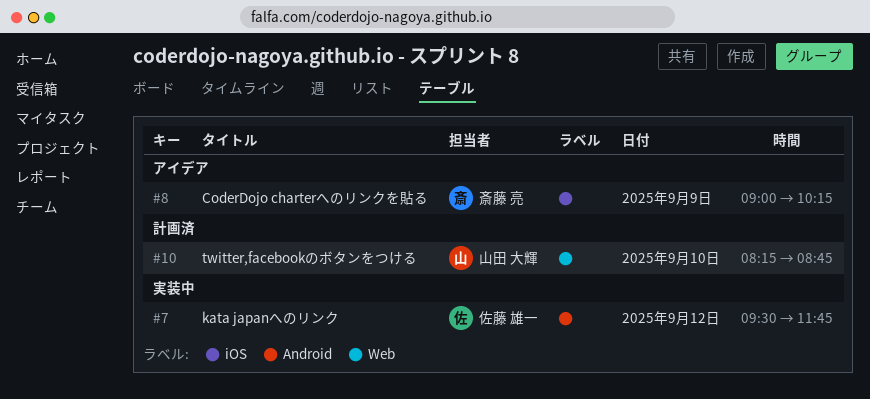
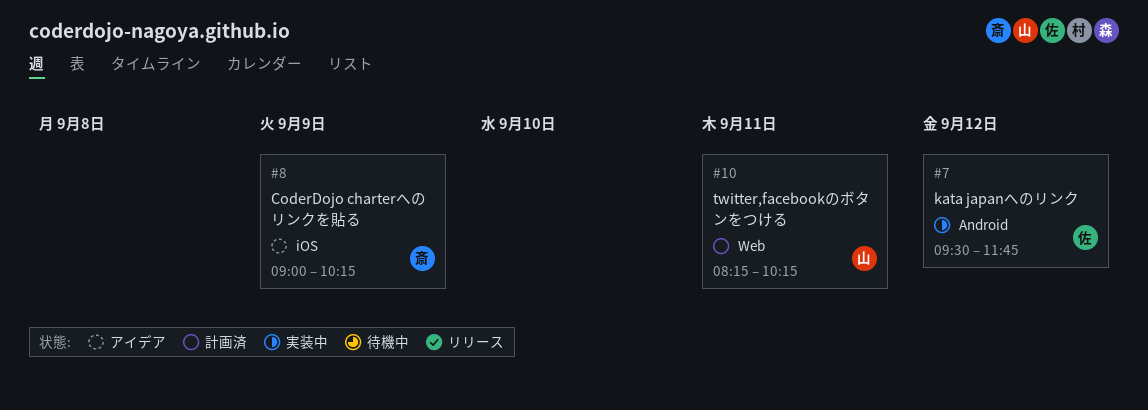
#10, day: Sep 10 -> Sep 11
#10, ends: 08:45 -> 10:15

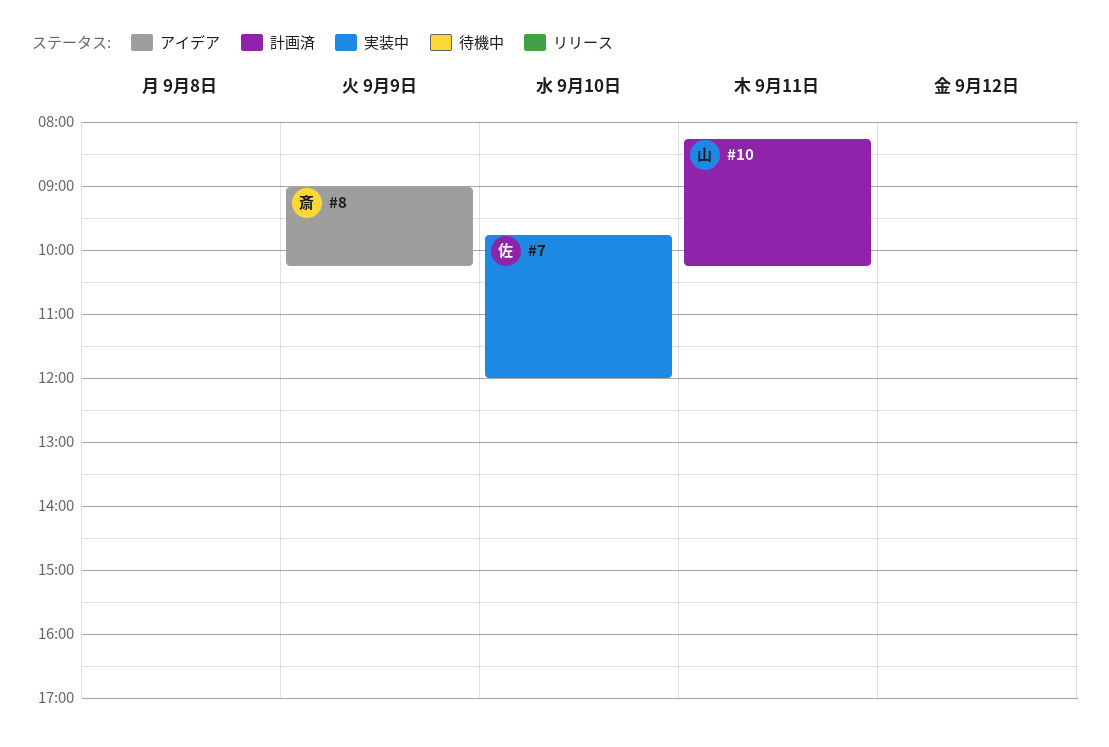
#7, day: Sep 12 -> Sep 10
#7, begins: 09:30 -> 09:45
#7, ends: 11:45 -> 12:00

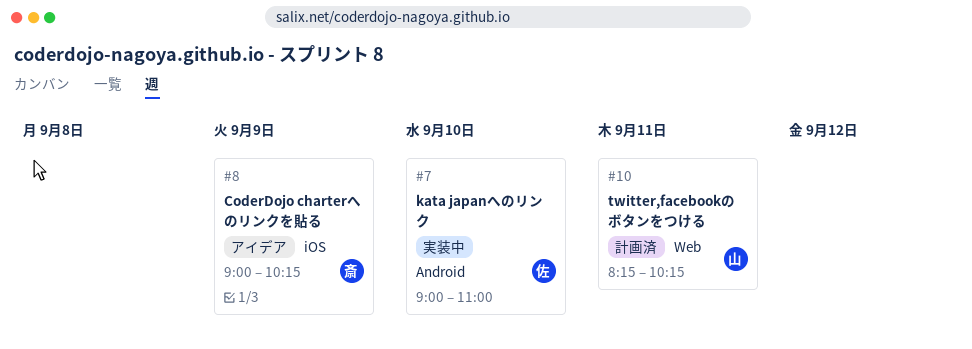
#7, begins: 09:45 -> 09:00
#7, ends: 12:00 -> 11:00

